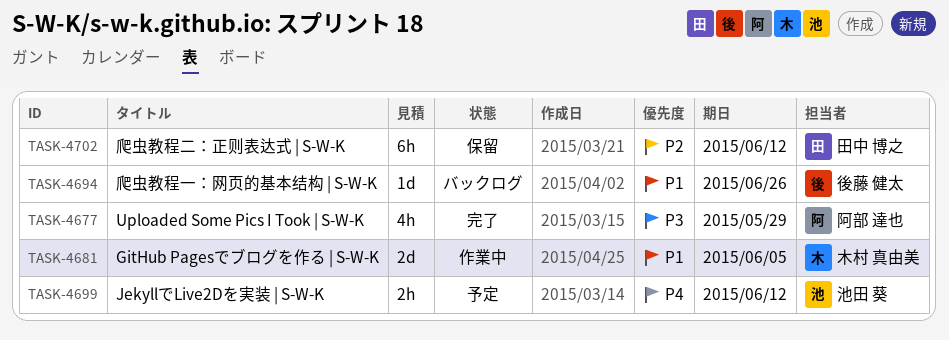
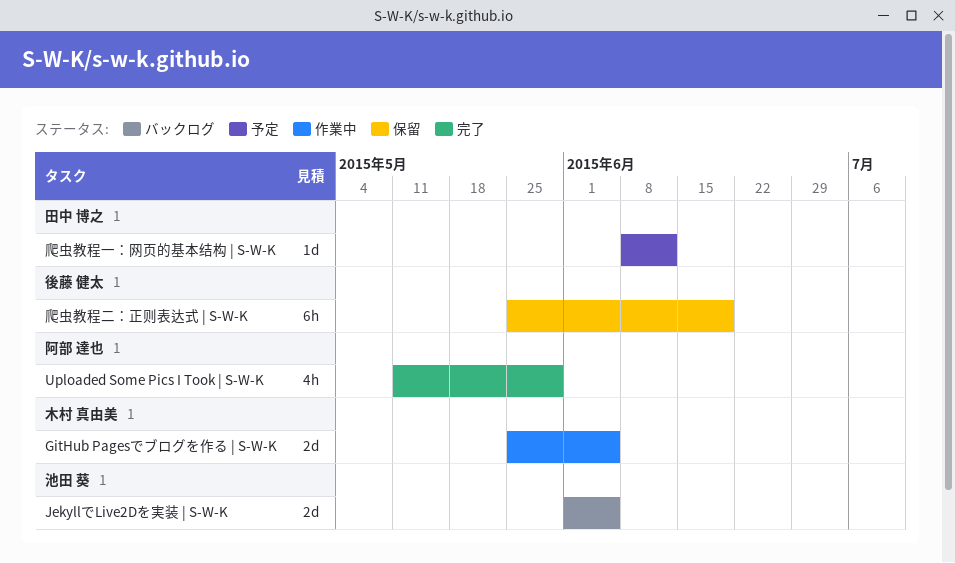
JekyllでLive2Dを実装 | S-W-K, status: 予定 -> バックログ
JekyllでLive2Dを実装 | S-W-K, estimate: 2h -> 2d
JekyllでLive2Dを実装 | S-W-K, due: Jun 12 -> Jun 5
爬虫教程一：网页的基本结构 | S-W-K, status: バックログ -> 予定
爬虫教程一：网页的基本结构 | S-W-K, owner: 後藤 健太 -> 田中 博之
爬虫教程一：网页的基本结构 | S-W-K, due: Jun 26 -> Jun 12
爬虫教程二：正则表达式 | S-W-K, owner: 田中 博之 -> 後藤 健太
爬虫教程二：正则表达式 | S-W-K, due: Jun 12 -> Jun 19

